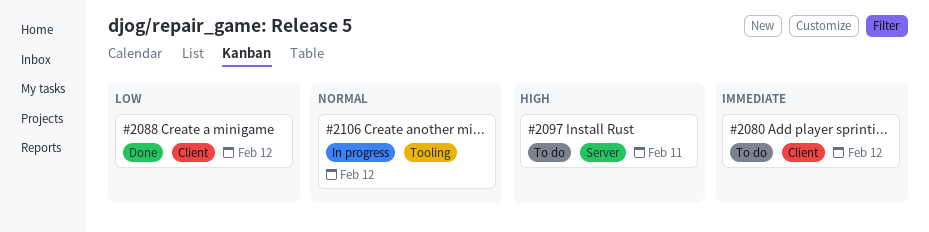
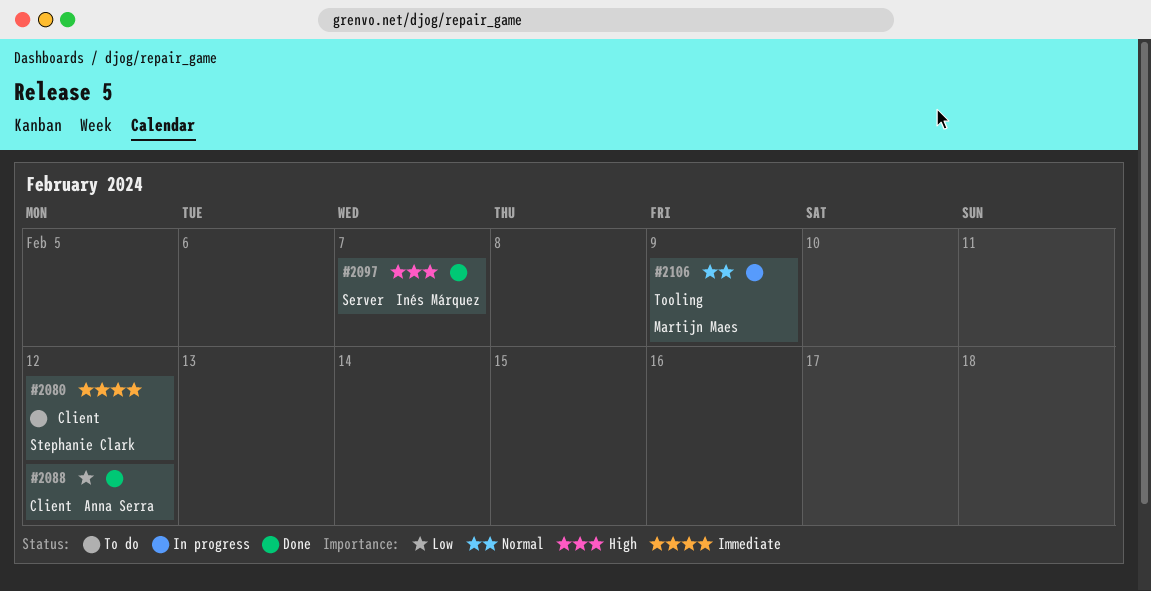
#2097, status: To do -> Done
#2097, due: Feb 11 -> Feb 7
#2106, due: Feb 12 -> Feb 9

